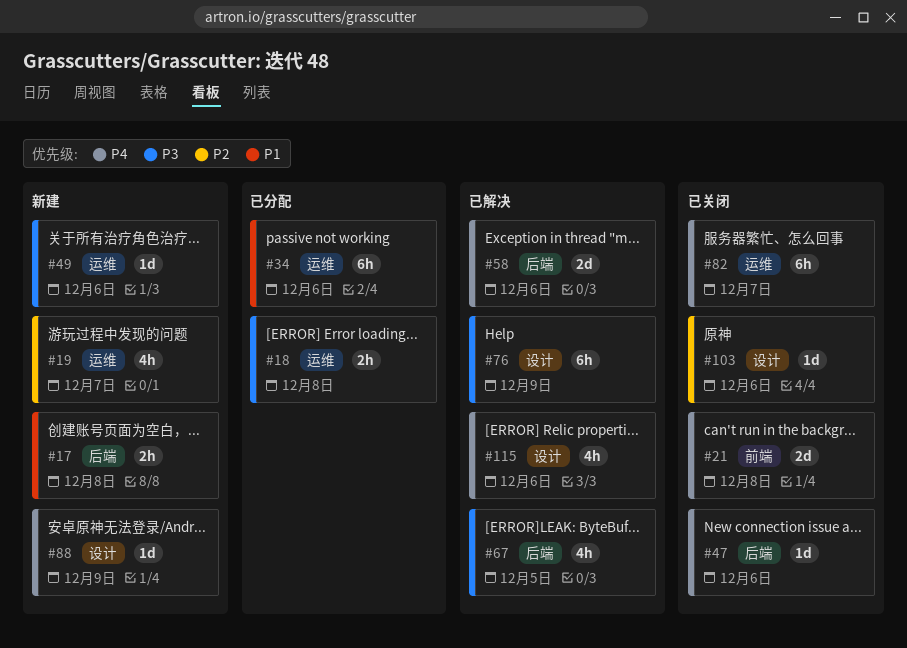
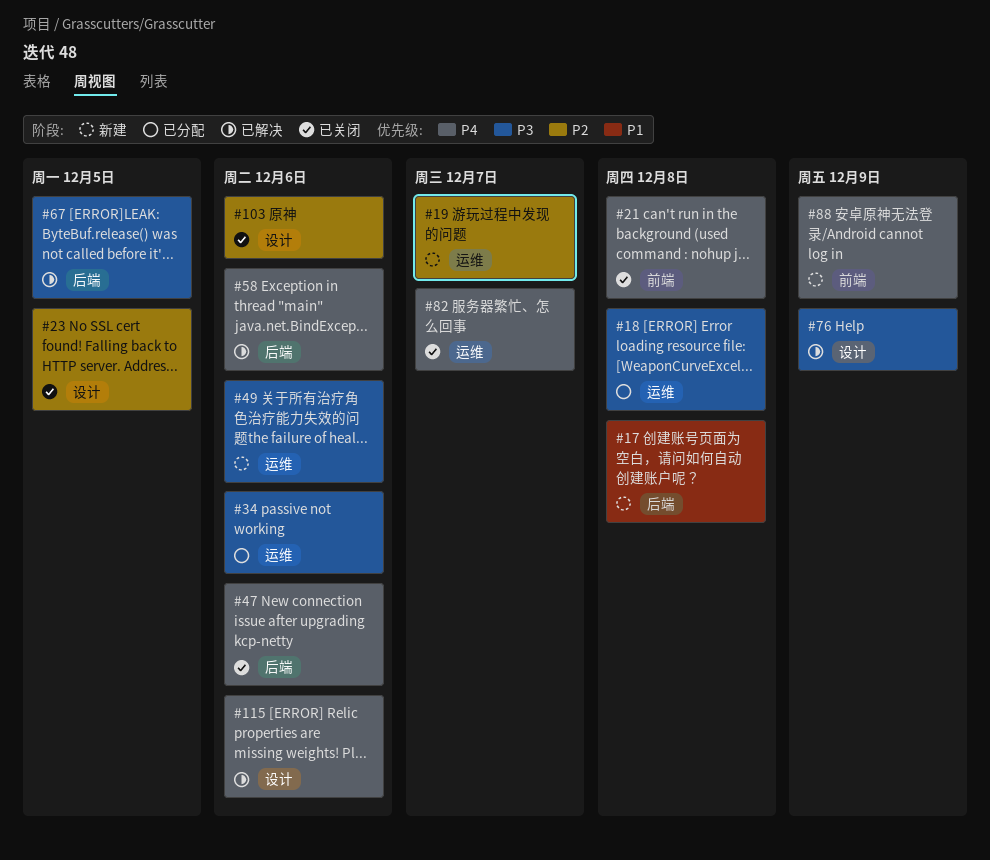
#23: none -> present
#34, priority: P1 -> P3
#88, label: 设计 -> 前端

